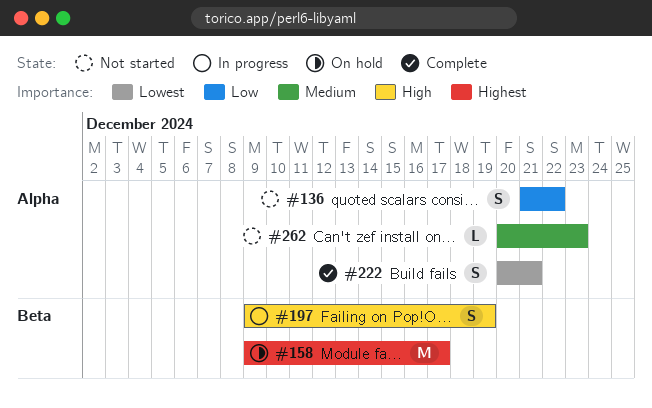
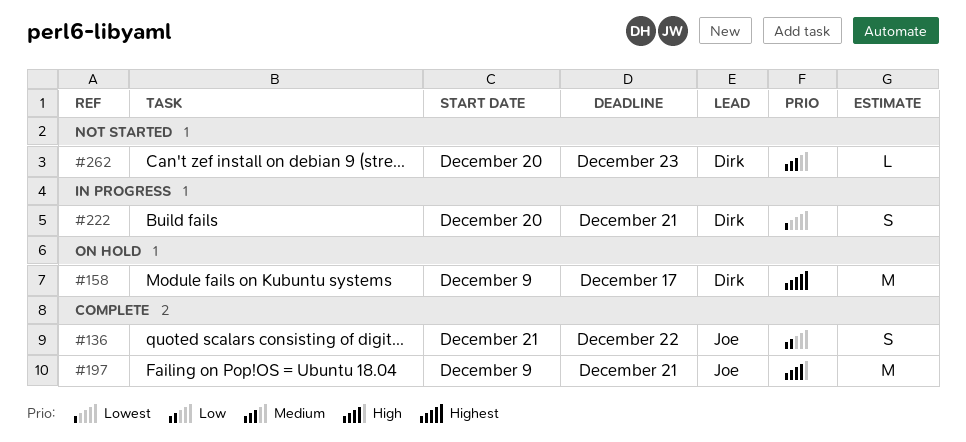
#136, status: Not started -> Complete
#197, status: In progress -> Complete
#197, estimate: S -> M
#197, due: Dec 19 -> Dec 21
#222, status: Complete -> In progress

